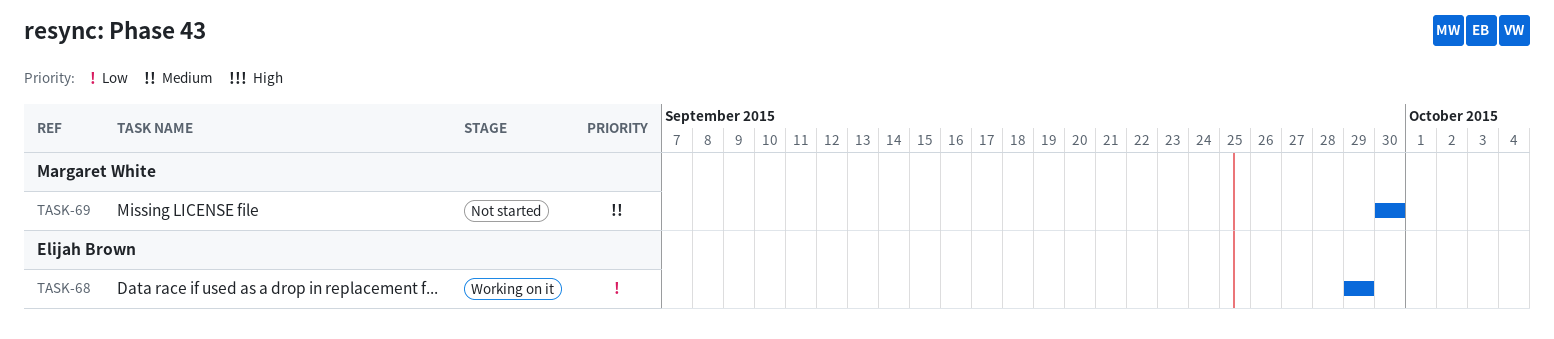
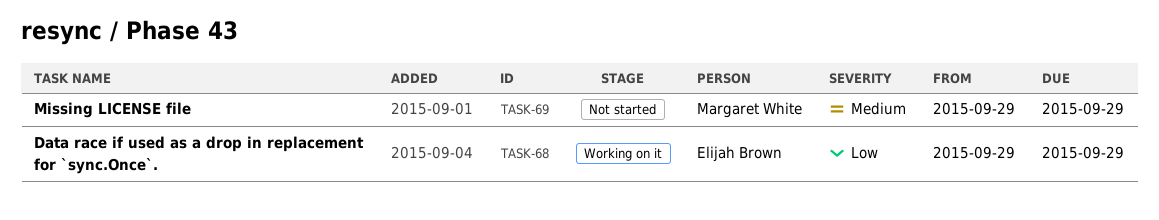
TASK-69, start: Sep 30 -> Sep 29
TASK-69, due: Sep 30 -> Sep 29

